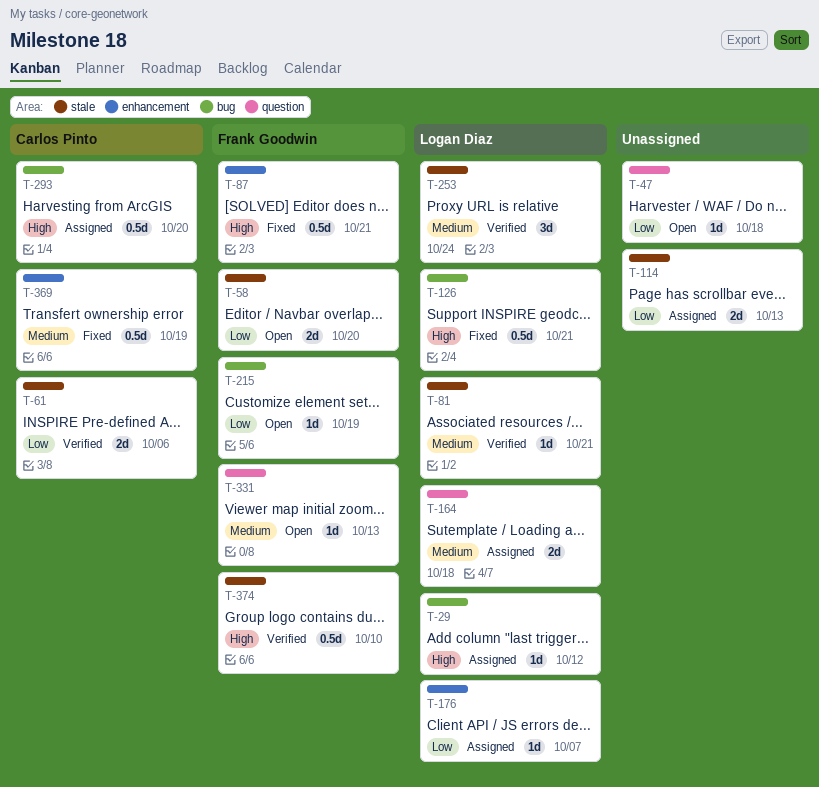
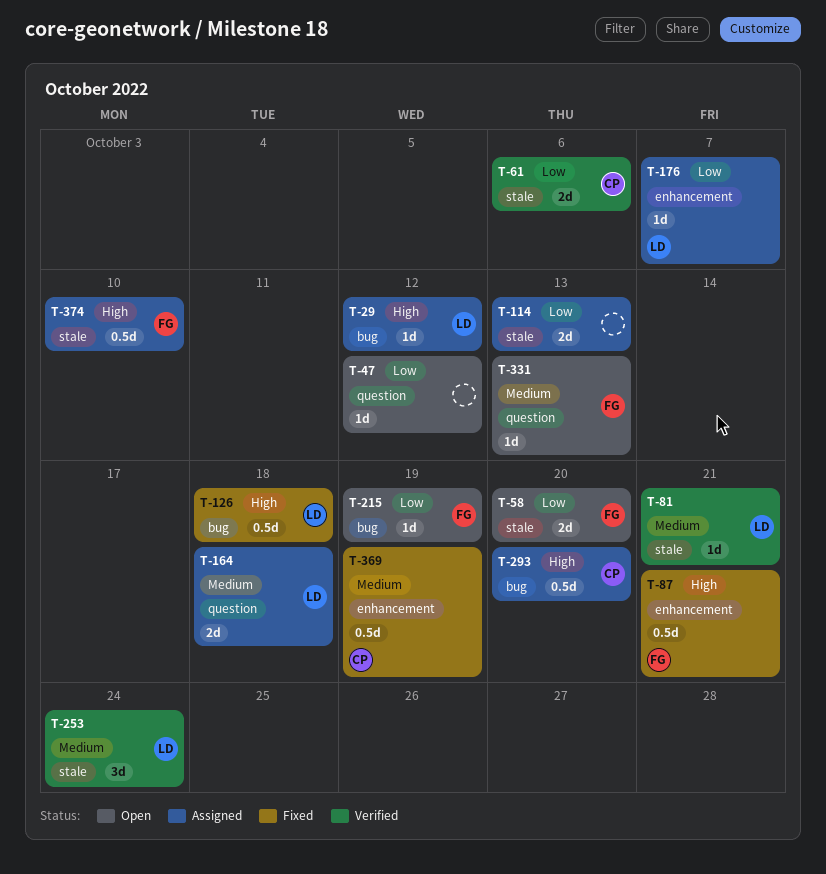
T-47, due: Oct 18 -> Oct 12
T-126, due: Oct 21 -> Oct 18
T-374, status: Verified -> Assigned

